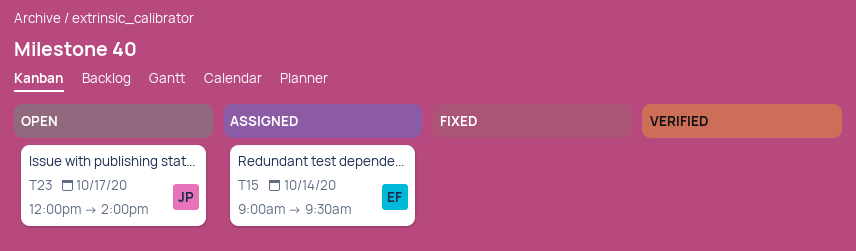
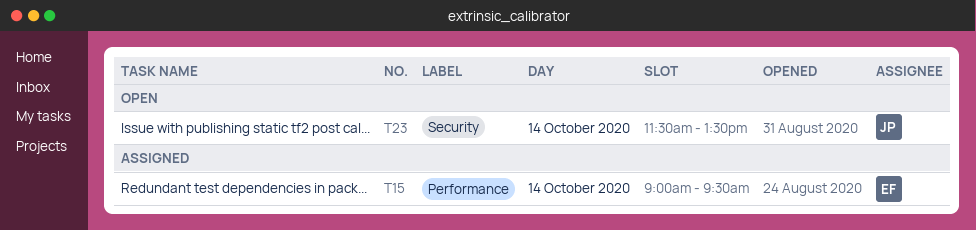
T23, day: Oct 17 -> Oct 14
T23, begins: 12:00 -> 11:30
T23, ends: 14:00 -> 13:30

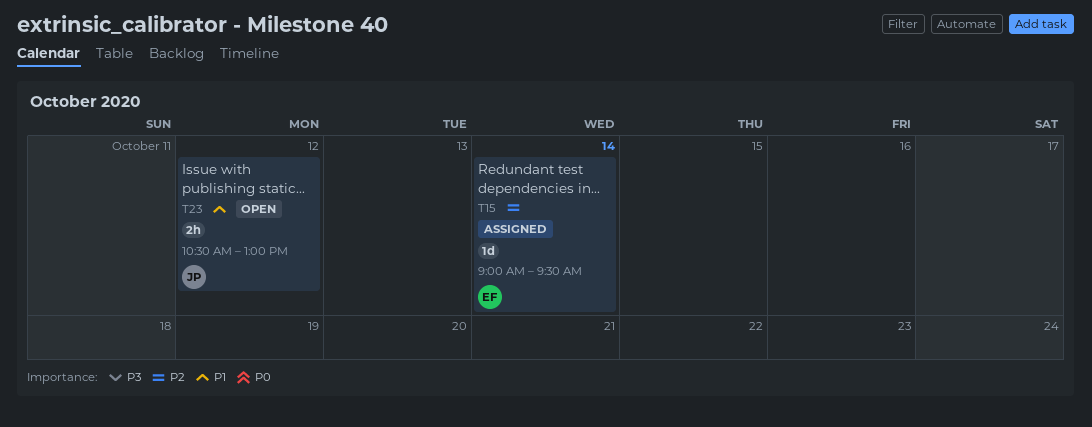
T23, day: Oct 14 -> Oct 12
T23, begins: 11:30 -> 10:30
T23, ends: 13:30 -> 13:00

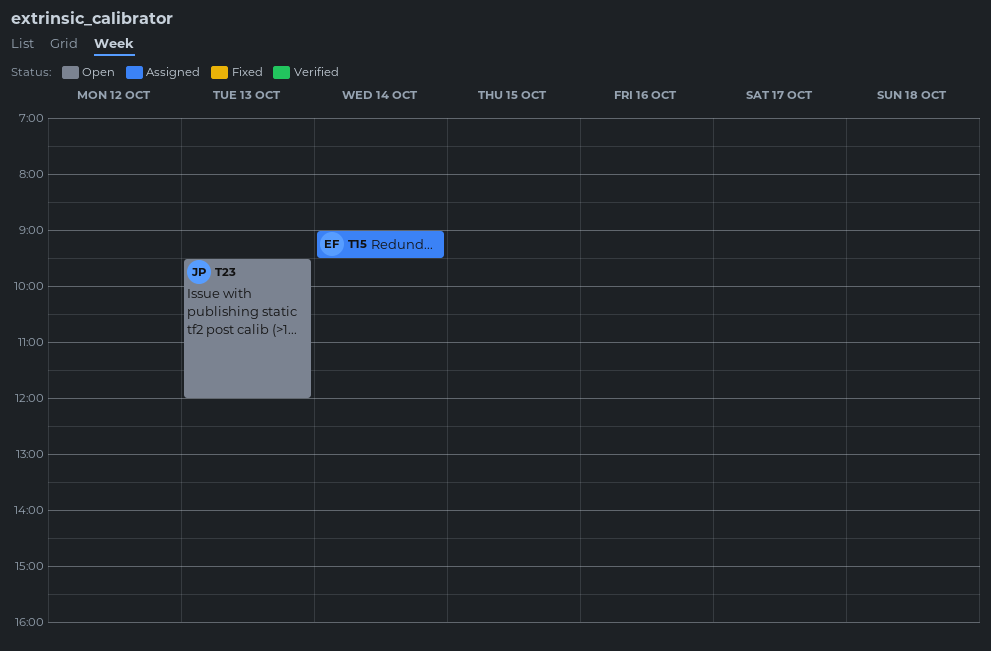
T23, day: Oct 12 -> Oct 13
T23, begins: 10:30 -> 09:30
T23, ends: 13:00 -> 12:00

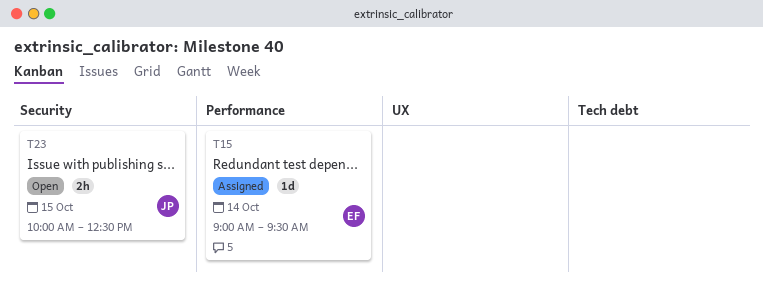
T23, day: Oct 13 -> Oct 15
T23, begins: 09:30 -> 10:00
T23, ends: 12:00 -> 12:30

